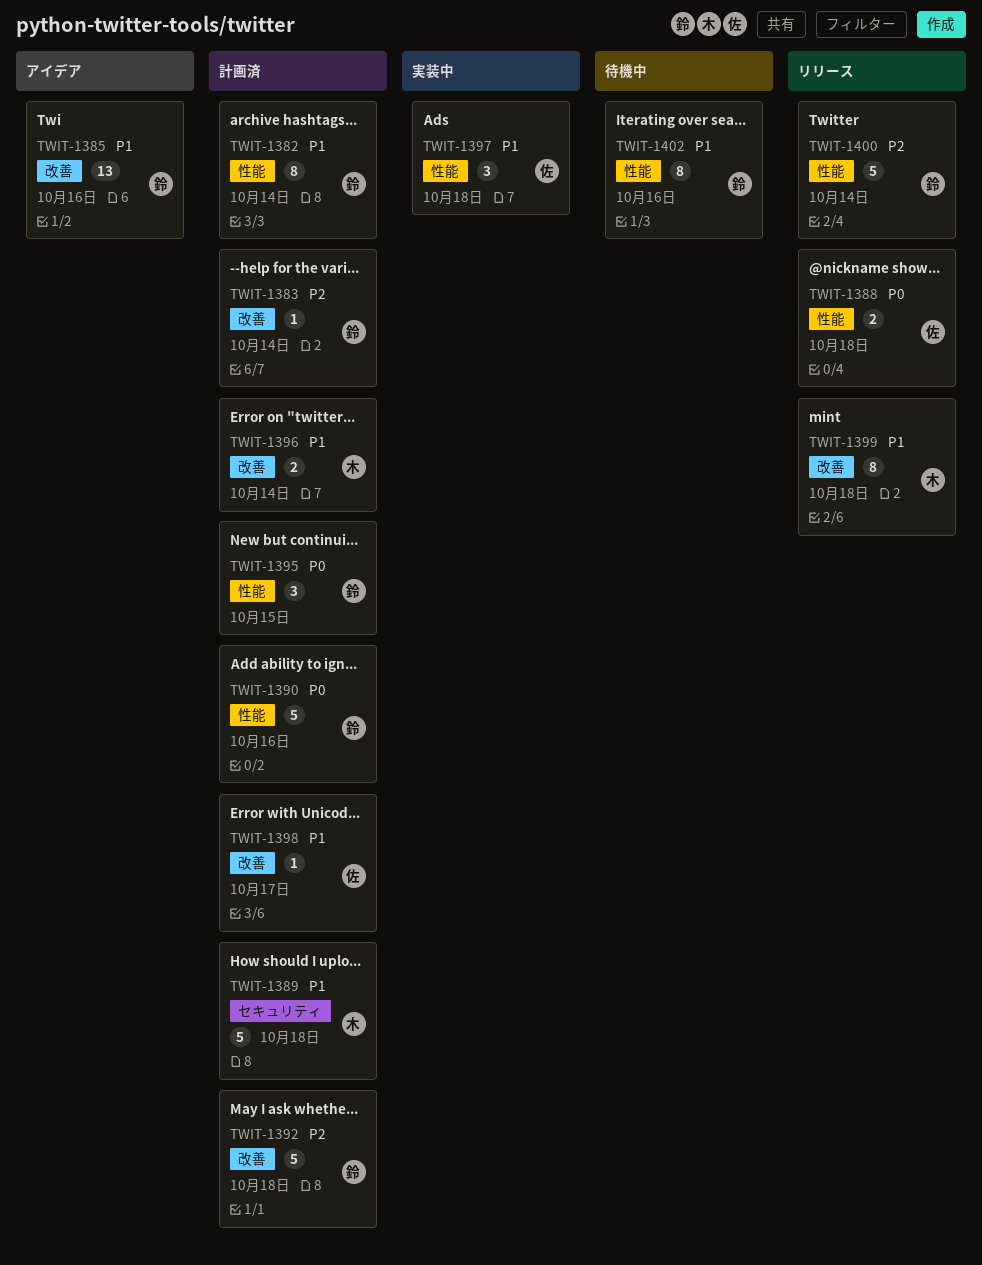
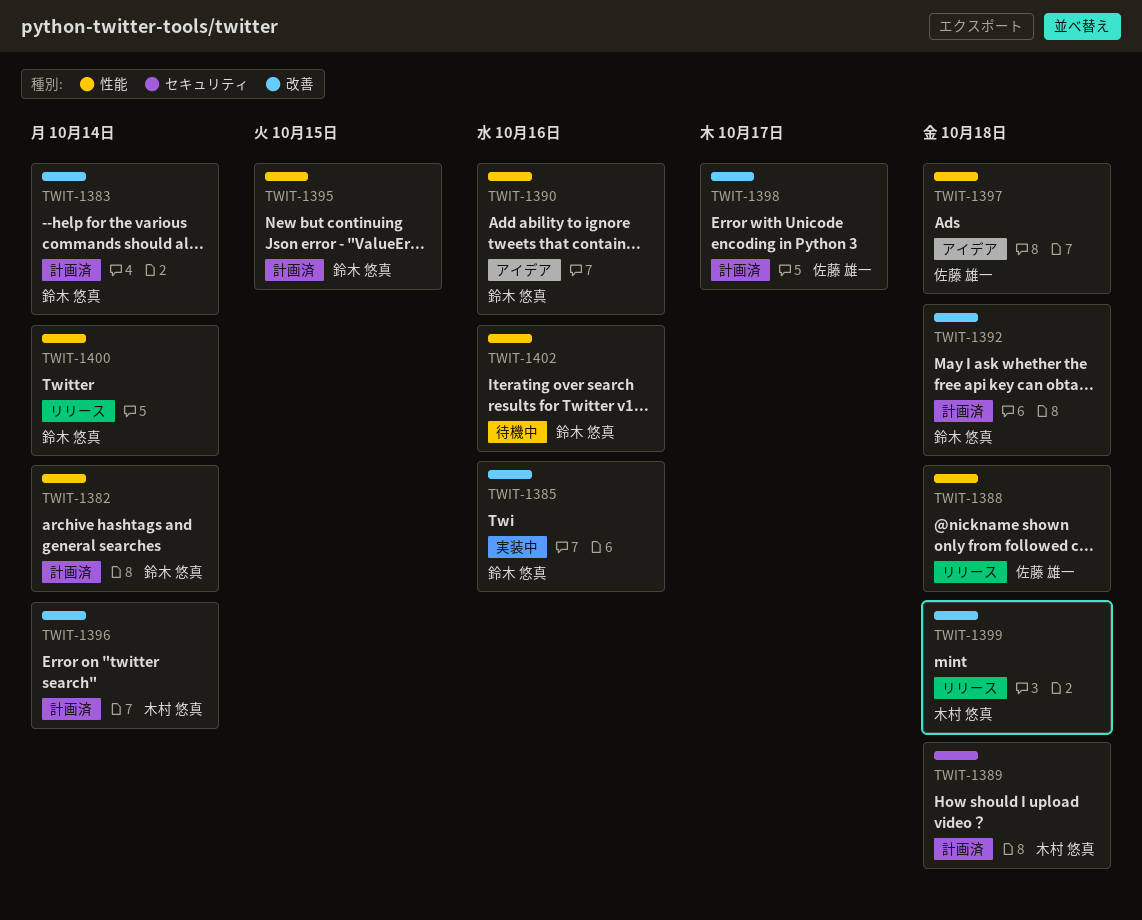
TWIT-1385, status: アイデア -> 実装中
TWIT-1390, status: 計画済 -> アイデア
TWIT-1397, status: 実装中 -> アイデア

